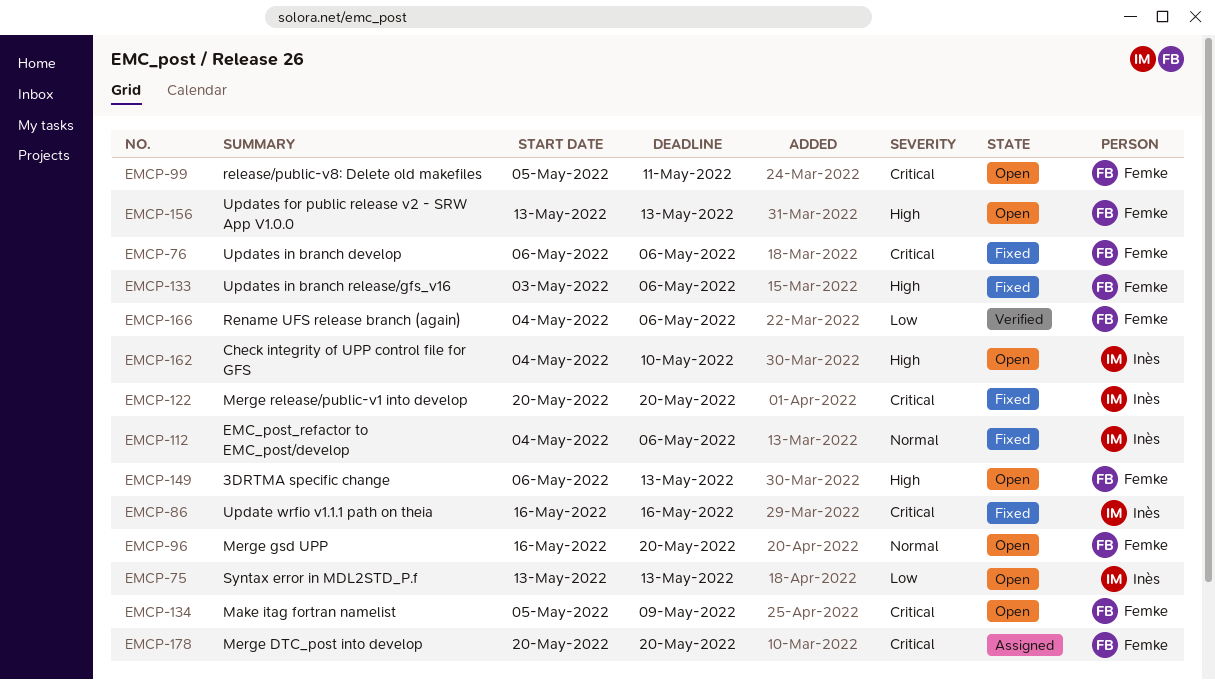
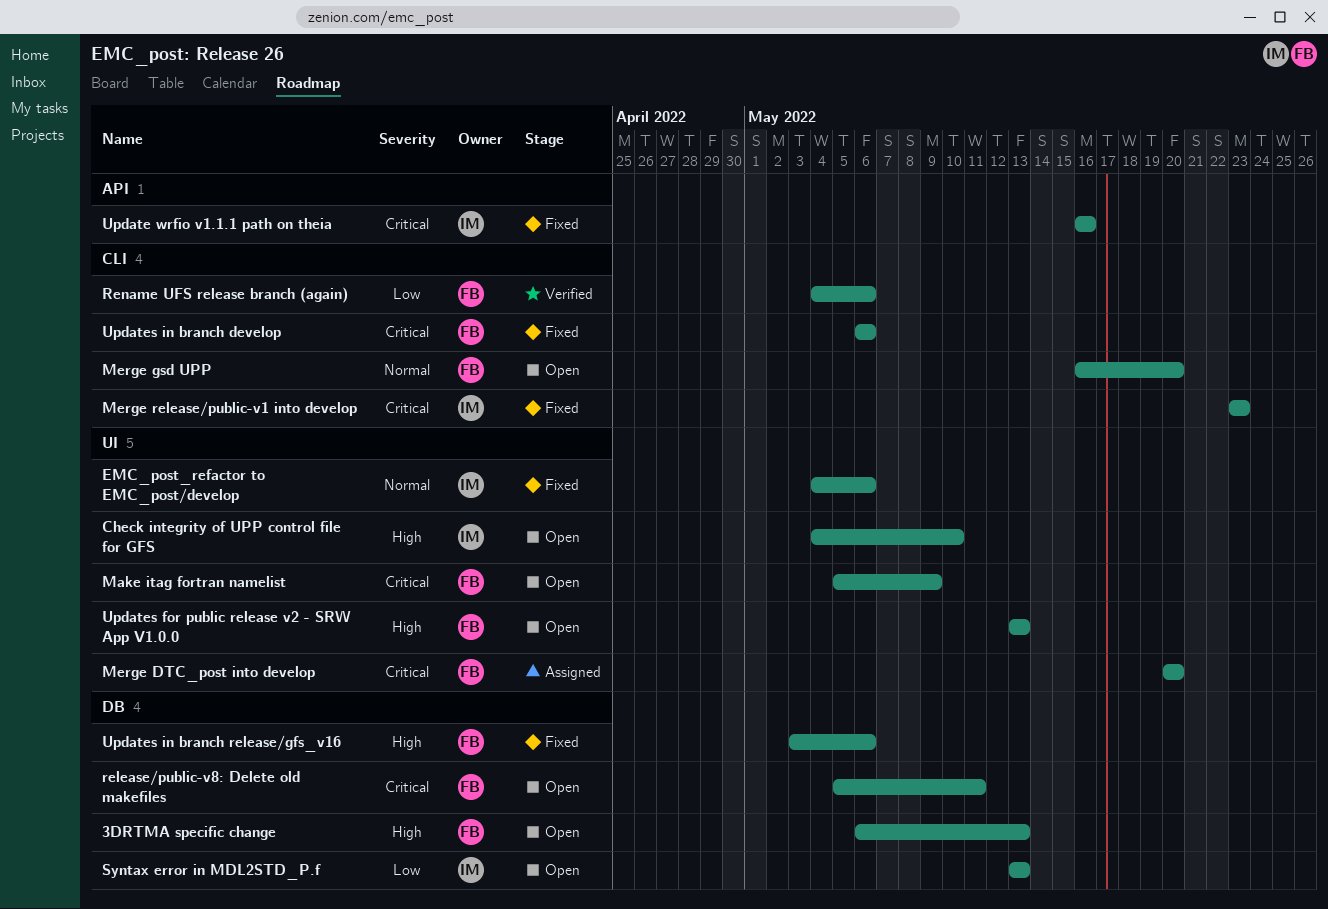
Merge release/public-v1 into develop, start: May 20 -> May 23
Merge release/public-v1 into develop, due: May 20 -> May 23

